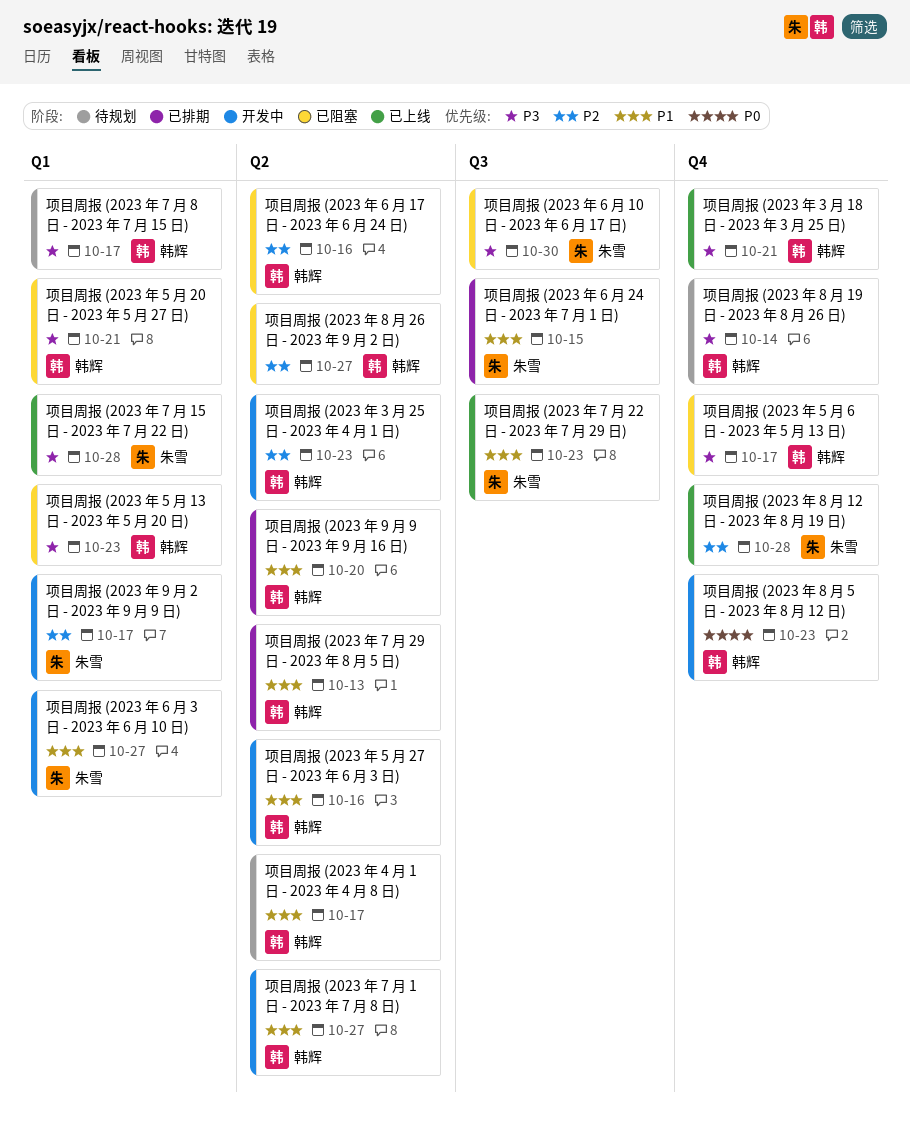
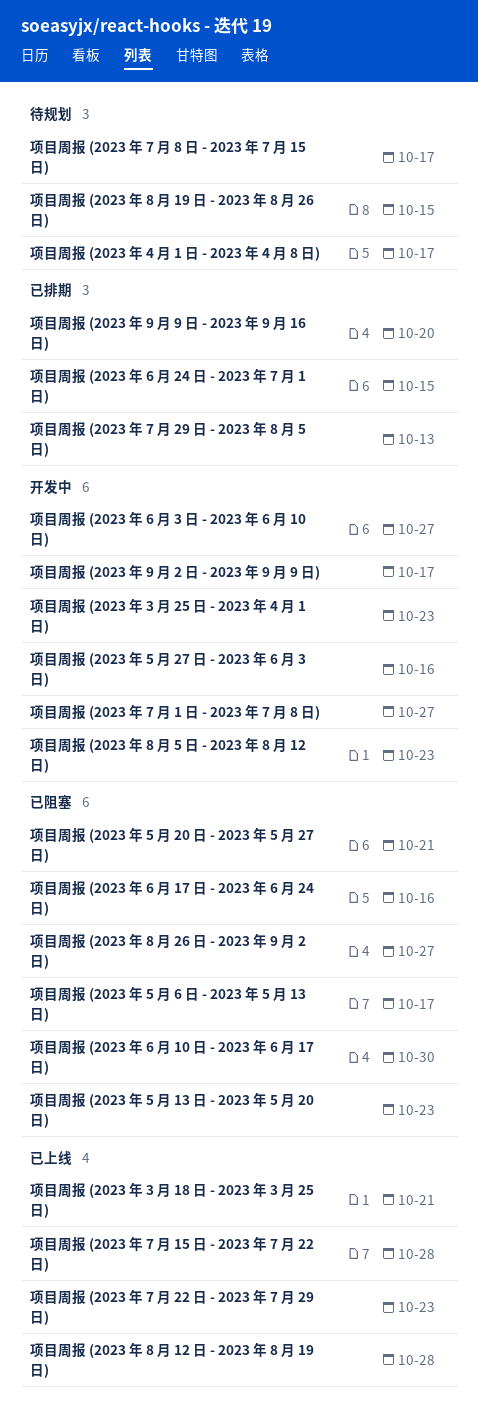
项目周报 (2023 年 8 月 19 日 - 2023 年 8 月 26 日), due: Oct 14 -> Oct 15

